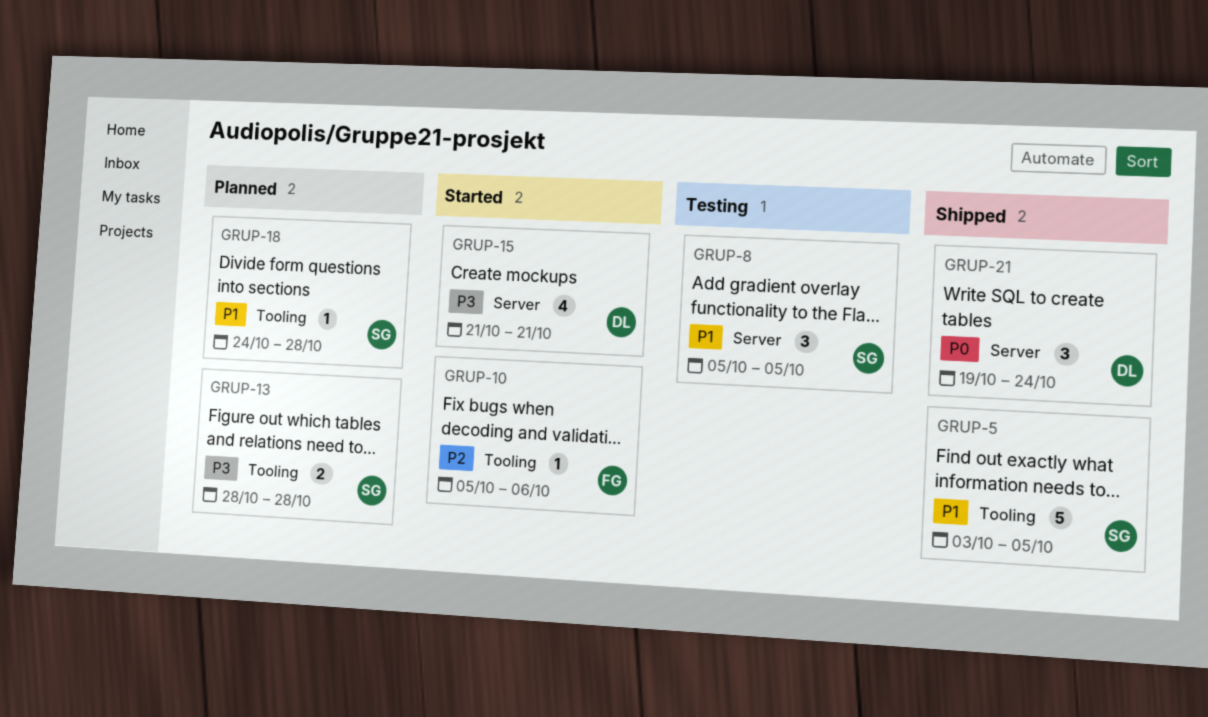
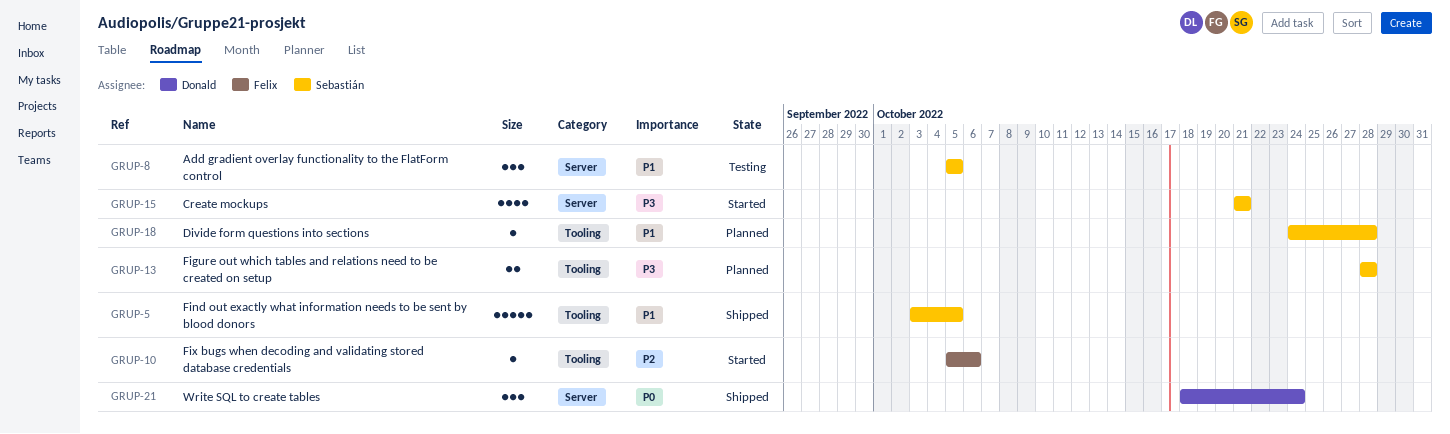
GRUP-15, owner: Donald -> Sebastián
GRUP-21, start: Oct 19 -> Oct 18

